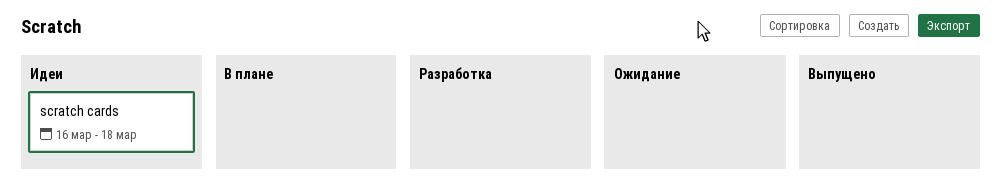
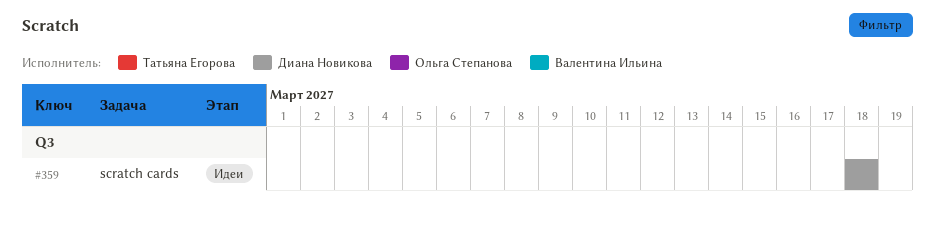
scratch cards, start: Mar 16 -> Mar 18

